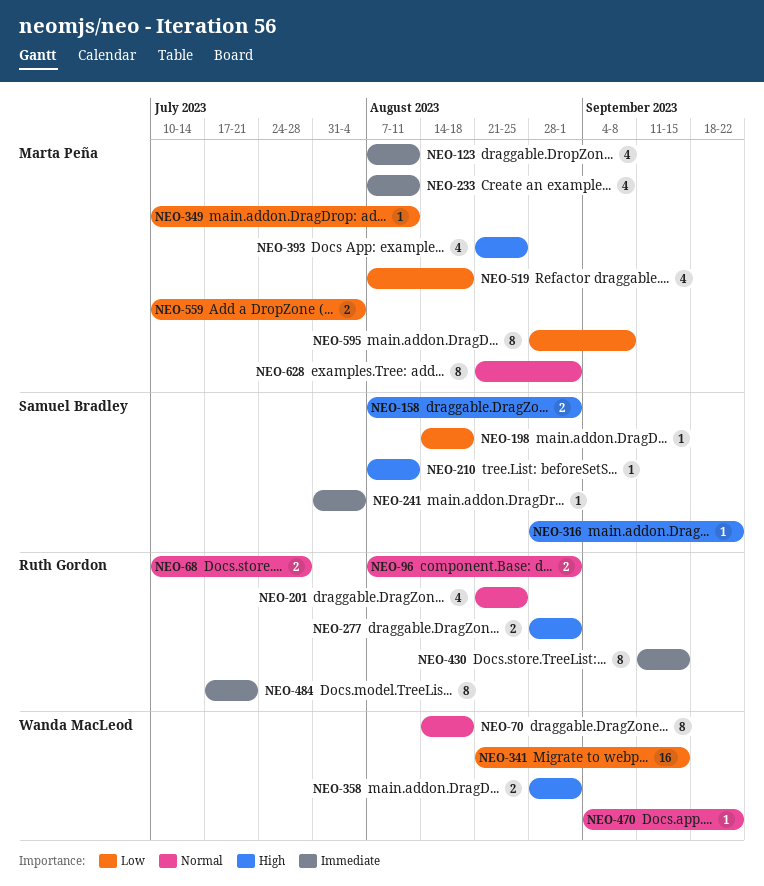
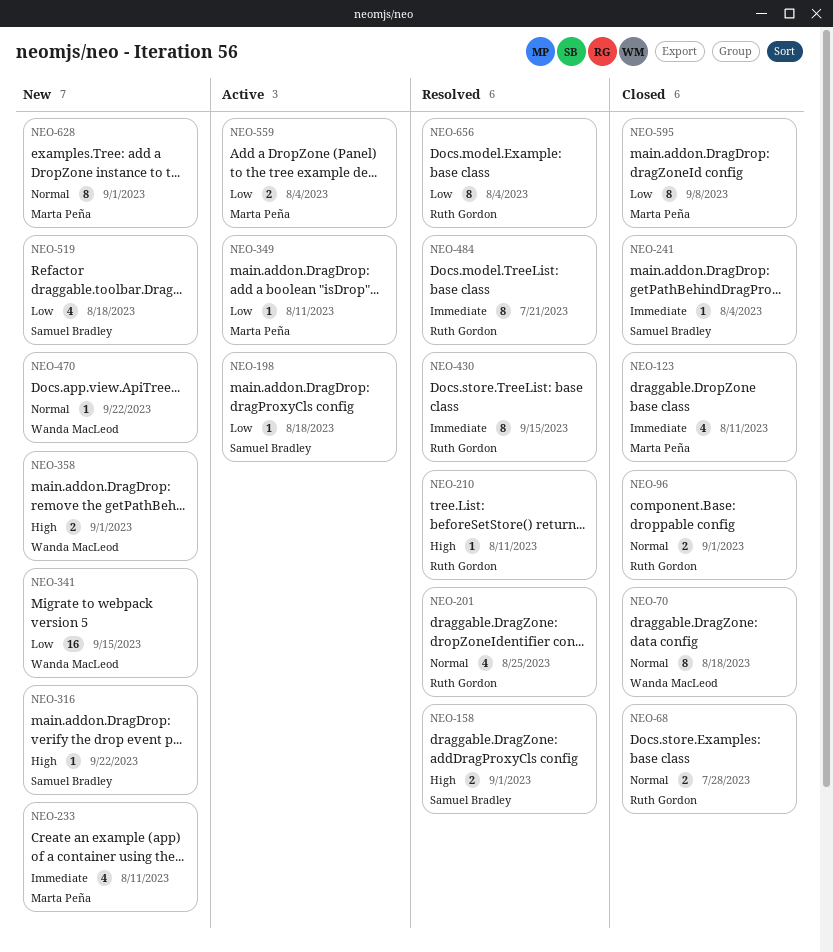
NEO-210, owner: Samuel Bradley -> Ruth Gordon
NEO-277: present -> none
NEO-393: present -> none
NEO-519, owner: Marta Peña -> Samuel Bradley
NEO-656: none -> present

